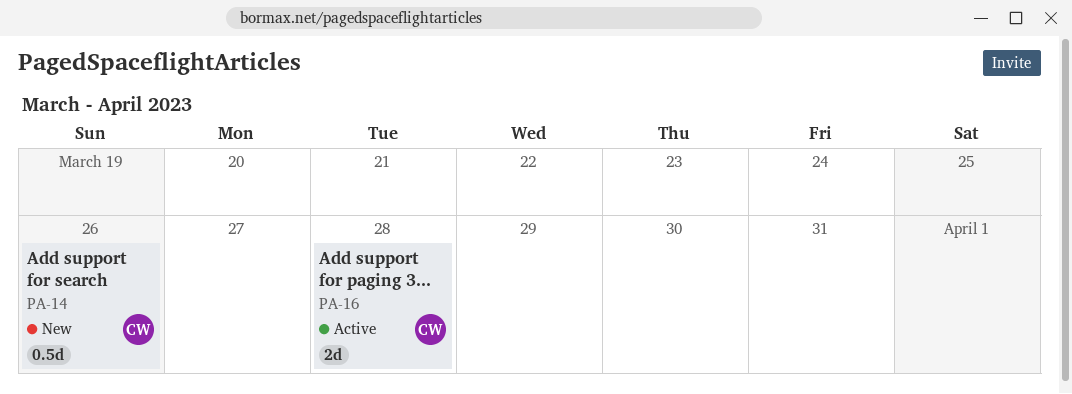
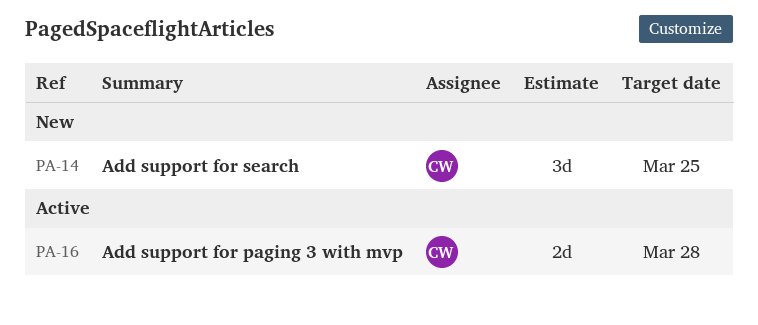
PA-14, estimate: 0.5d -> 3d
PA-14, due: Mar 26 -> Mar 25

